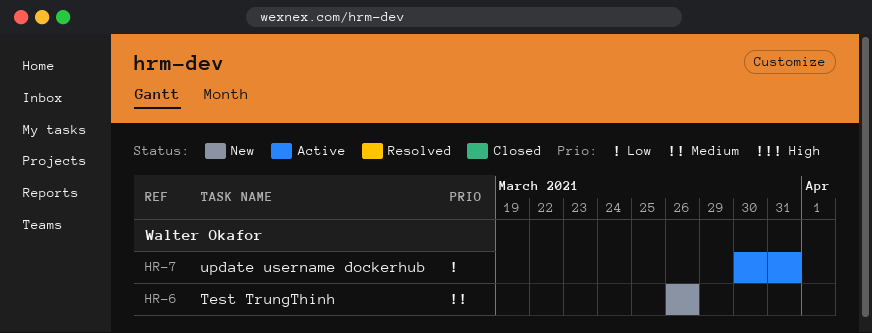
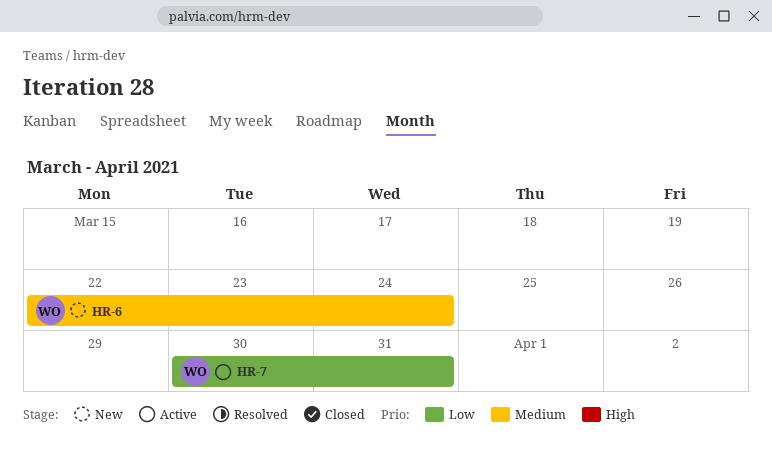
HR-6, start: Mar 26 -> Mar 22
HR-6, due: Mar 26 -> Mar 24

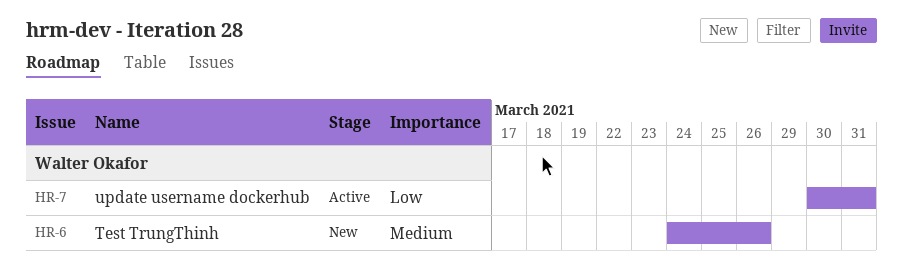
HR-6, start: Mar 22 -> Mar 24
HR-6, due: Mar 24 -> Mar 26

